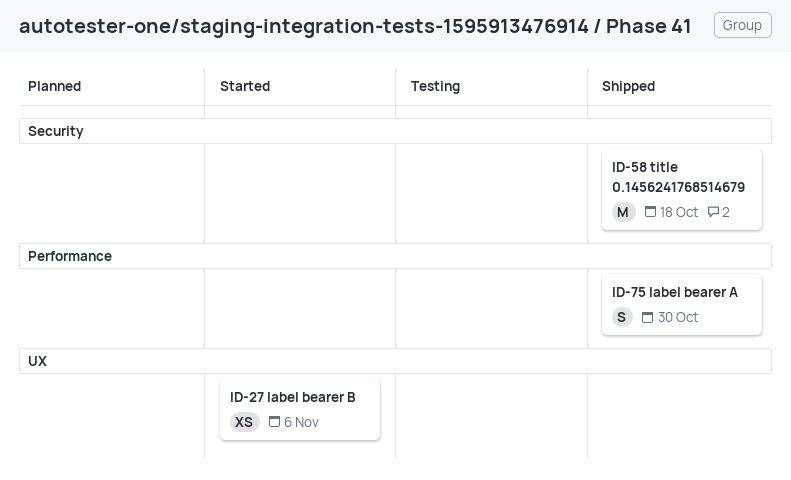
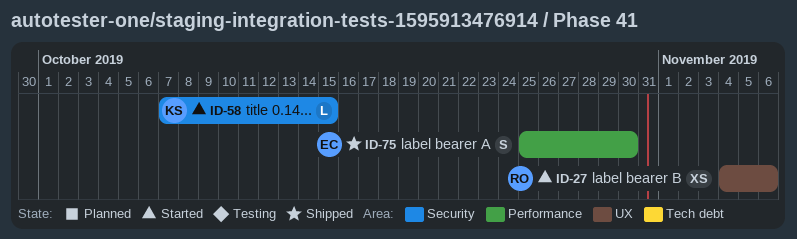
ID-58, status: Shipped -> Started
ID-58, estimate: M -> L
ID-58, due: Oct 18 -> Oct 15

